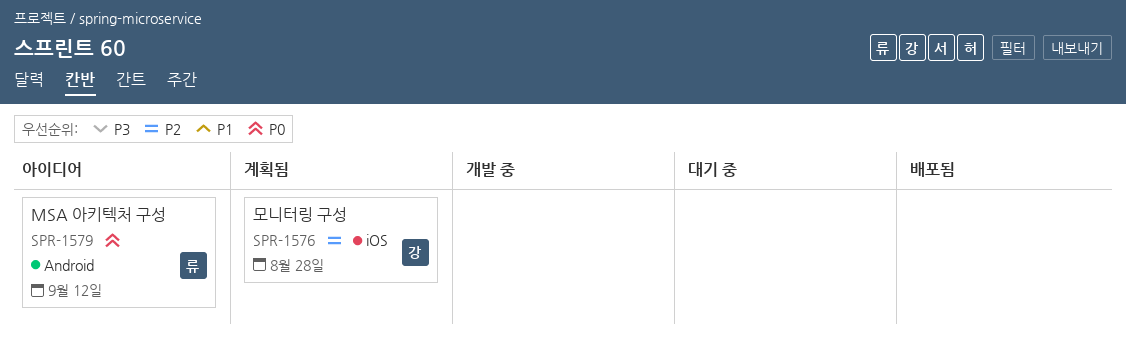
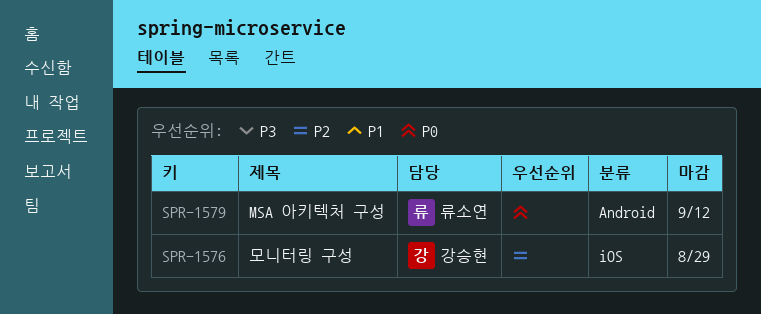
SPR-1576, due: Aug 28 -> Aug 29

